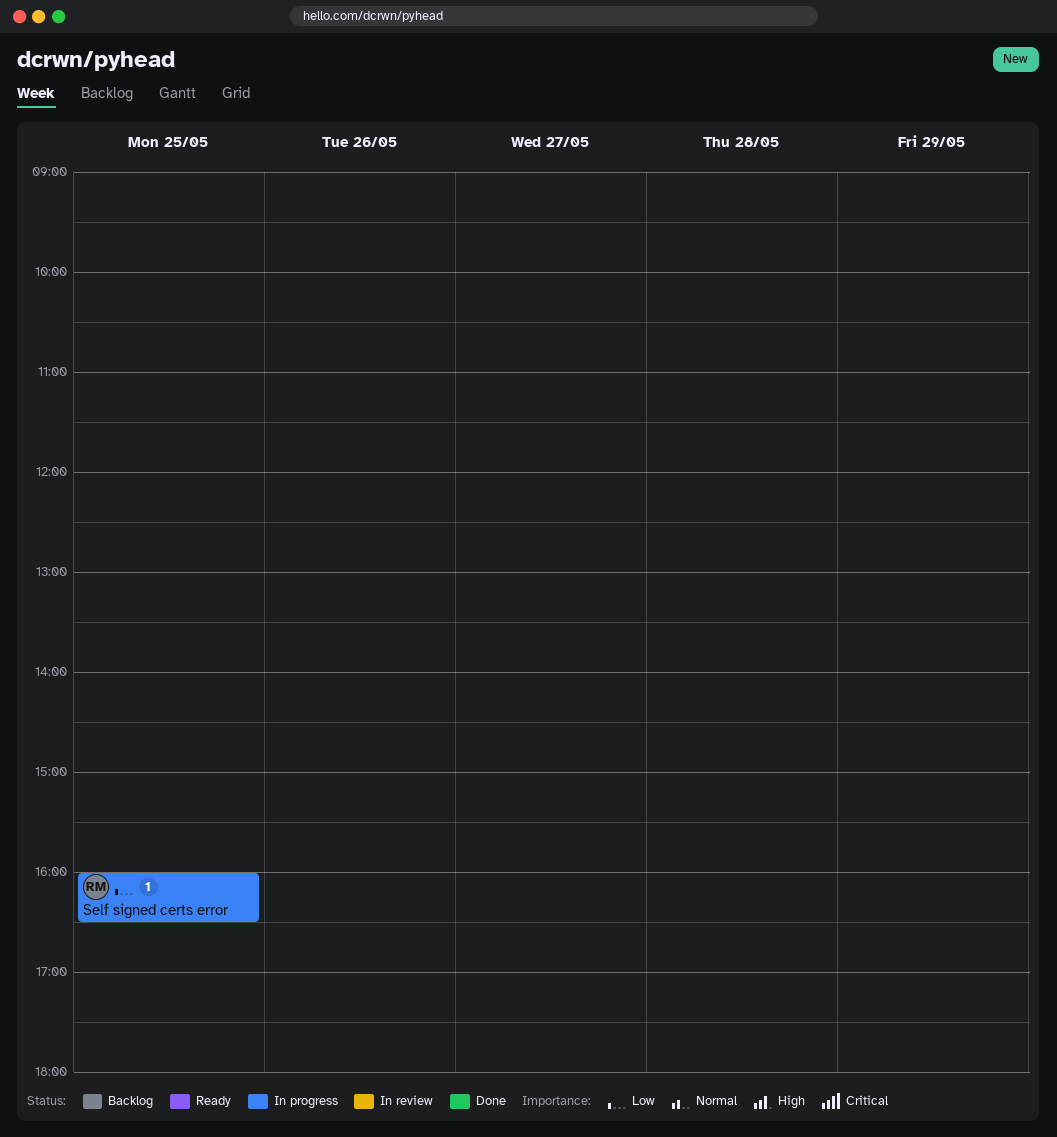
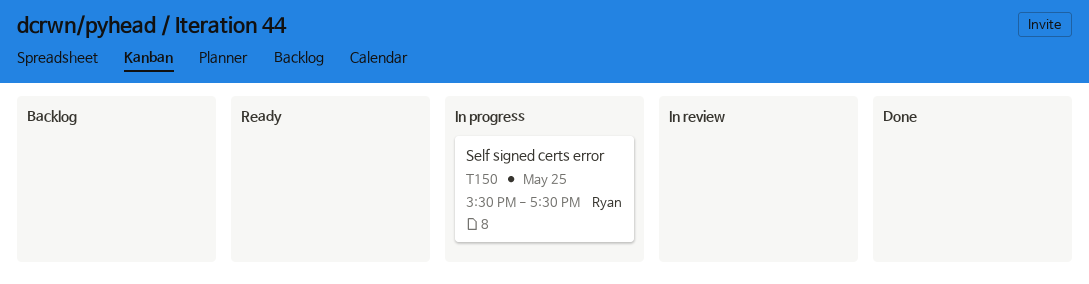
Self signed certs error, begins: 16:00 -> 15:30
Self signed certs error, ends: 16:30 -> 17:30

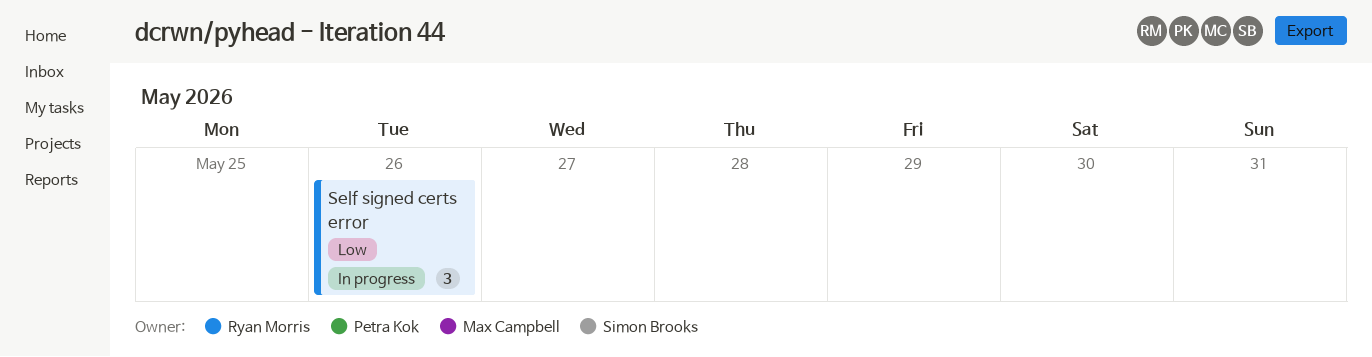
Self signed certs error, estimate: 1 -> 3
Self signed certs error, day: May 25 -> May 26

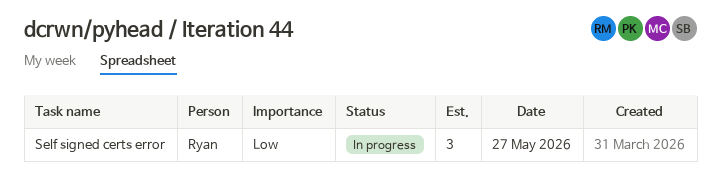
Self signed certs error, day: May 26 -> May 27

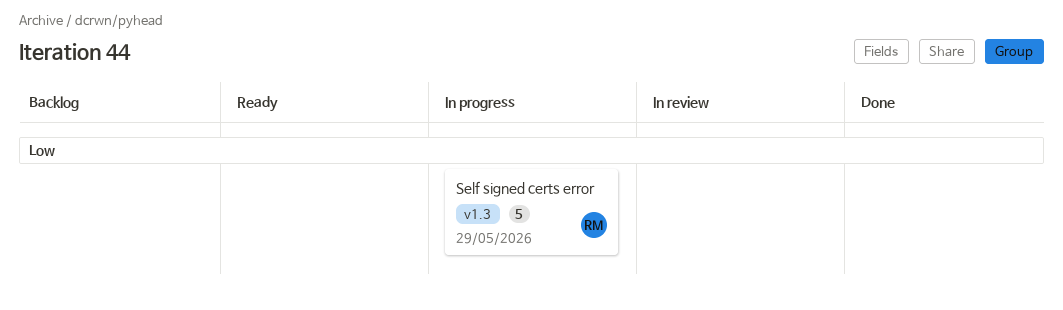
Self signed certs error, estimate: 3 -> 5
Self signed certs error, day: May 27 -> May 29

